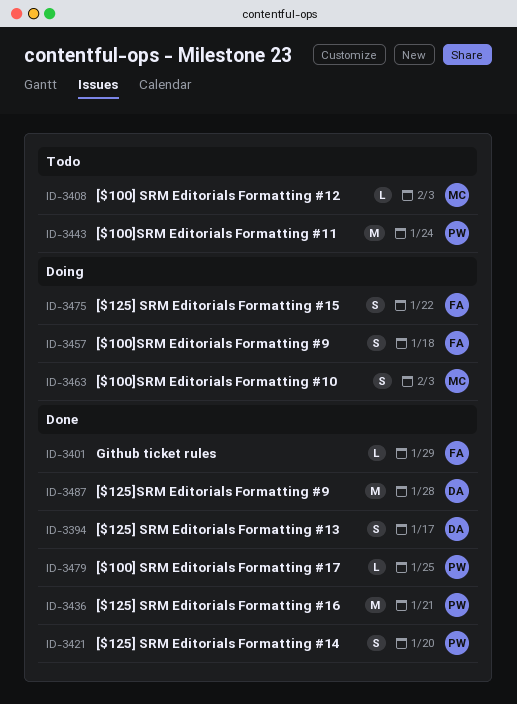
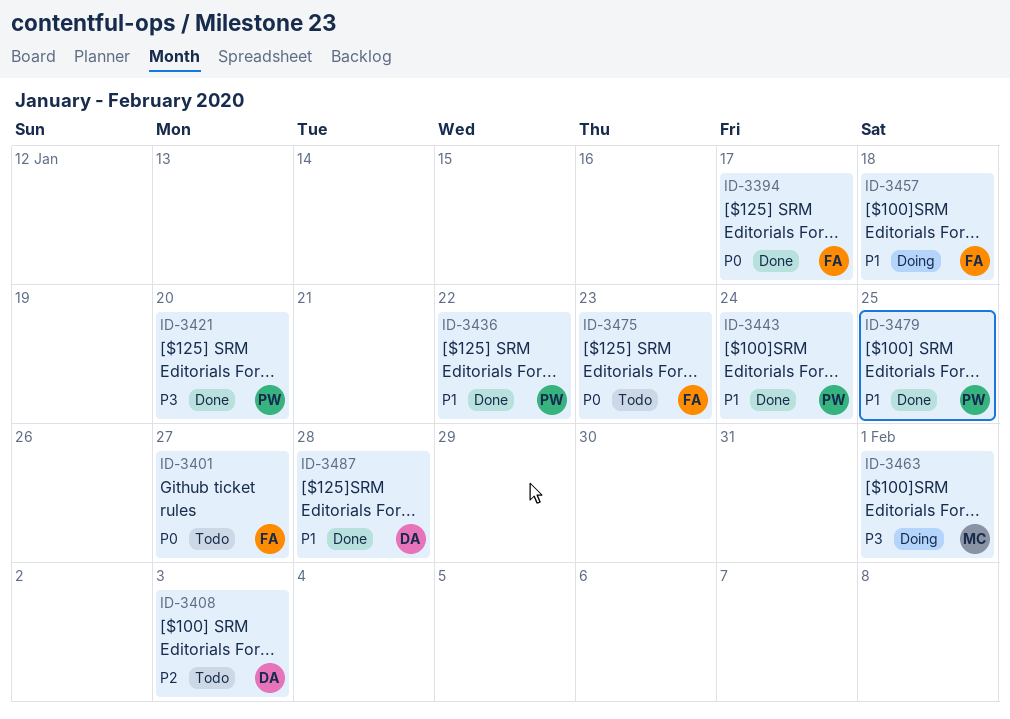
ID-3394, owner: DA -> FA
ID-3401, status: Done -> Todo
ID-3401, due: Jan 29 -> Jan 27
ID-3408, owner: MC -> DA
ID-3436, due: Jan 21 -> Jan 22
ID-3443, status: Todo -> Done
ID-3463, due: Feb 3 -> Feb 1
ID-3475, status: Doing -> Todo
ID-3475, due: Jan 22 -> Jan 23

